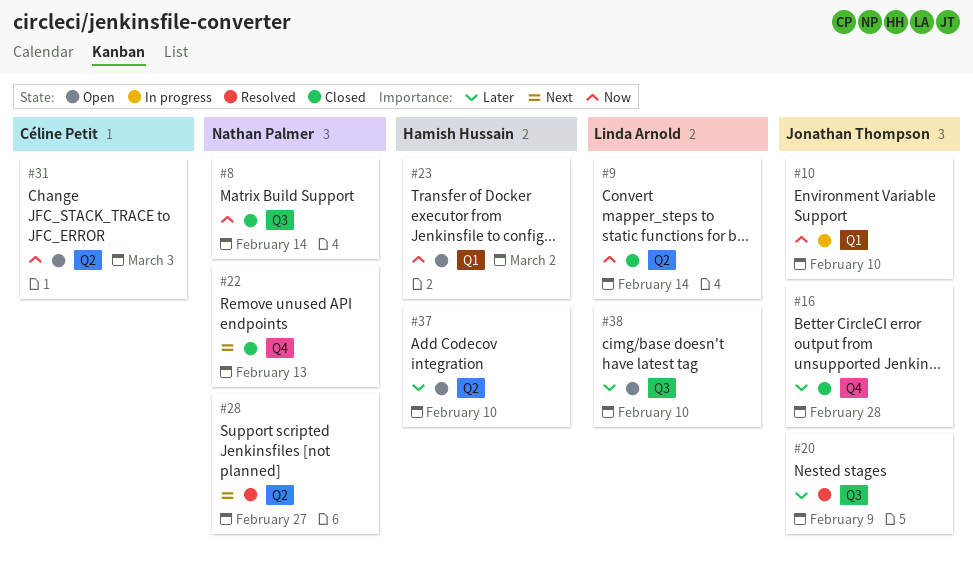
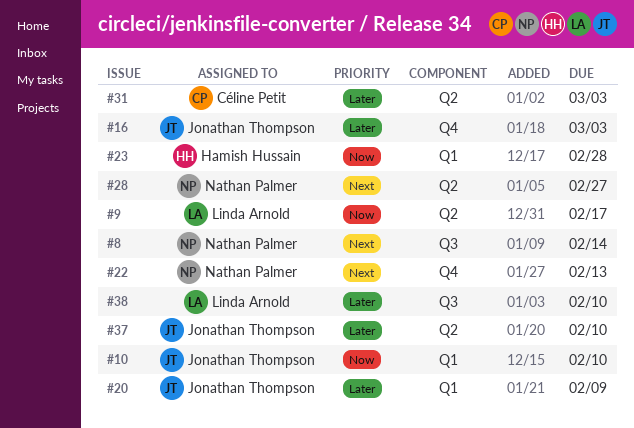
#8, priority: Now -> Next
#9, due: Feb 14 -> Feb 17
#16, due: Feb 28 -> Mar 3
#20, label: Q3 -> Q1
#23, due: Mar 2 -> Feb 28
#31, priority: Now -> Later
#37, owner: Hamish Hussain -> Jonathan Thompson

